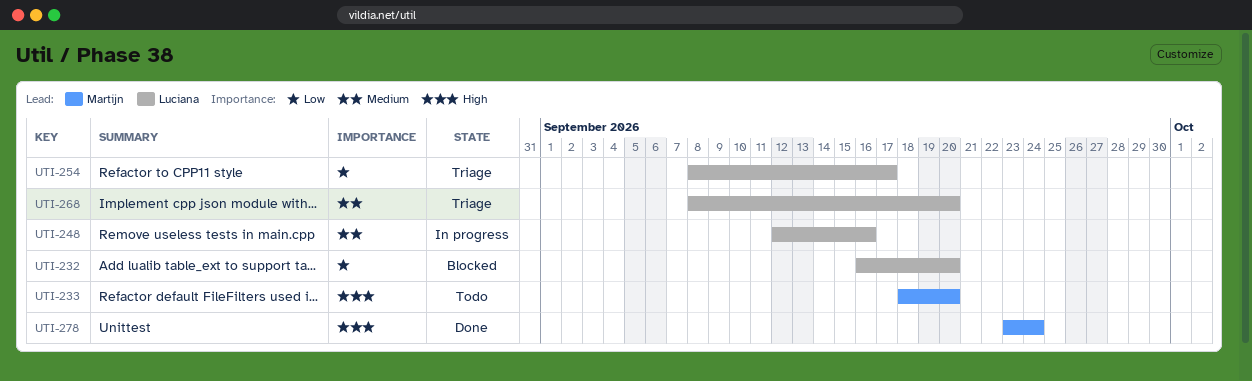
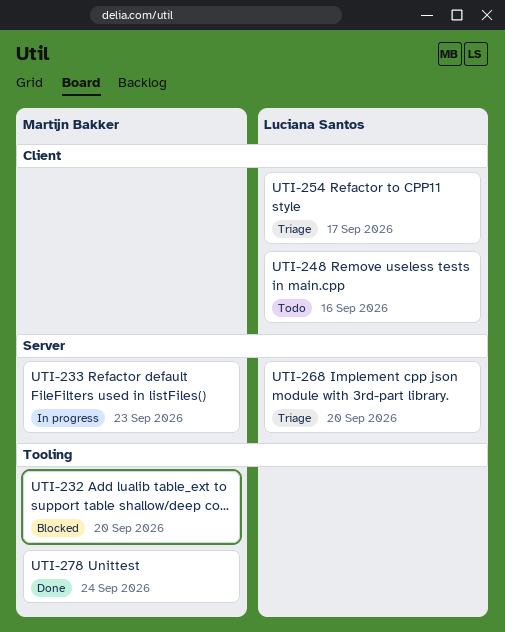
UTI-232, owner: Luciana Santos -> Martijn Bakker
UTI-233, status: Todo -> In progress
UTI-233, due: Sep 20 -> Sep 23
UTI-248, status: In progress -> Todo

